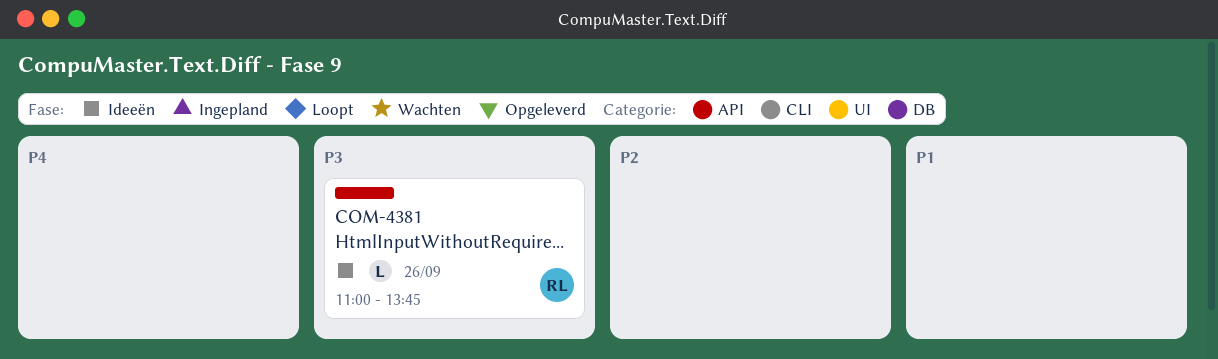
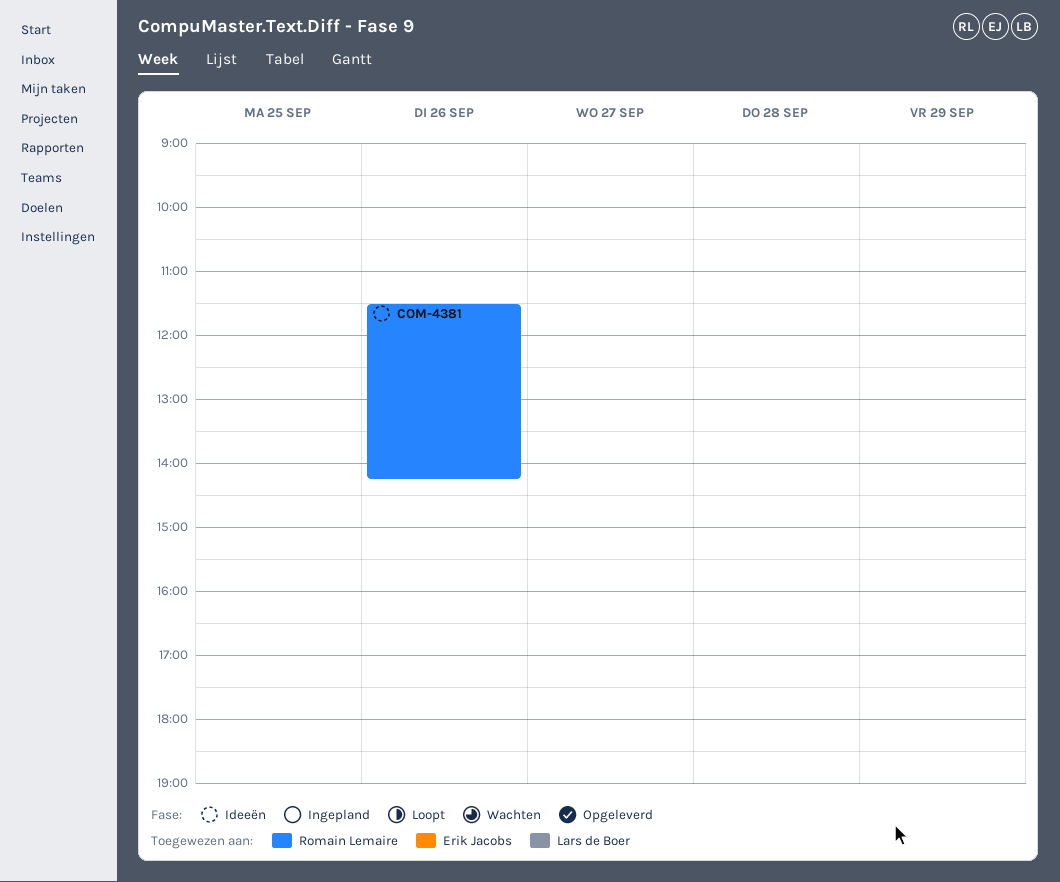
COM-4381, begins: 11:00 -> 11:30
COM-4381, ends: 13:45 -> 14:15

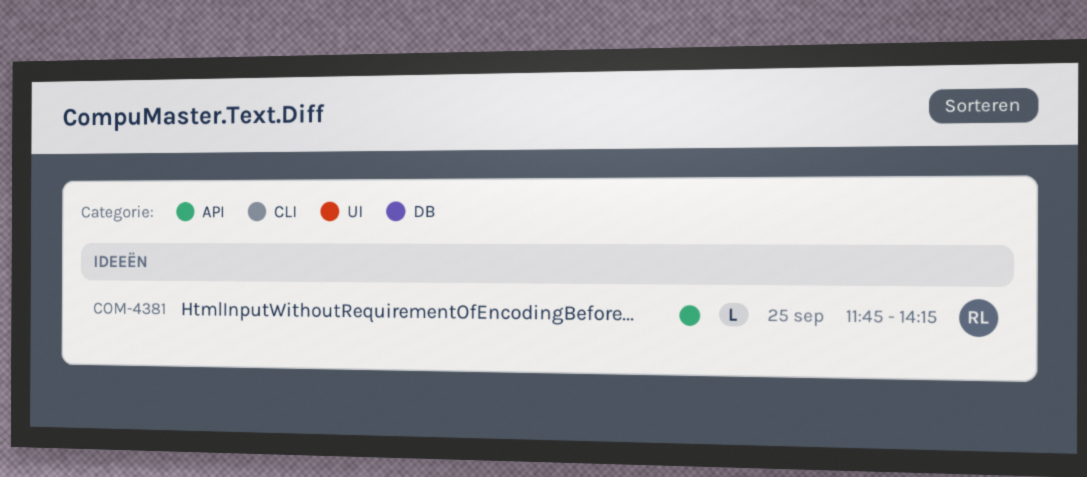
COM-4381, day: Sep 26 -> Sep 25
COM-4381, begins: 11:30 -> 11:45

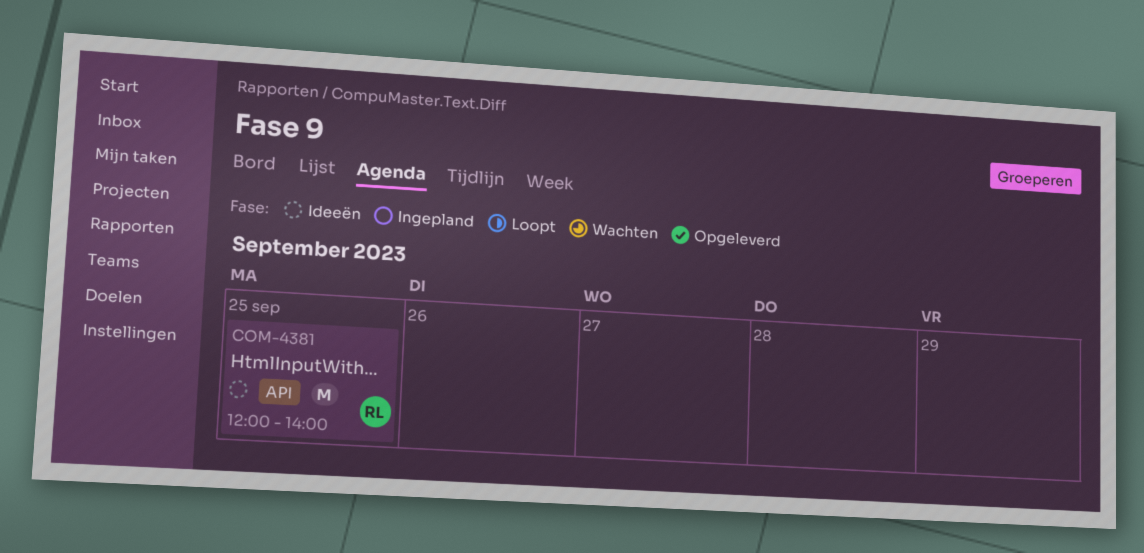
COM-4381, estimate: L -> M
COM-4381, begins: 11:45 -> 12:00
COM-4381, ends: 14:15 -> 14:00

